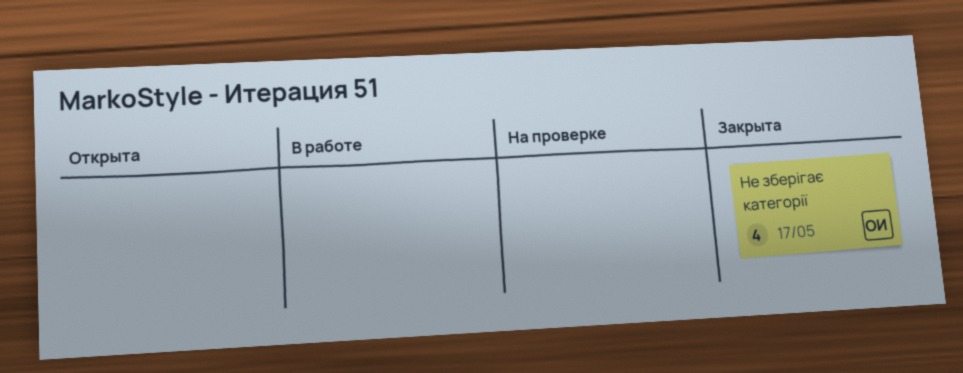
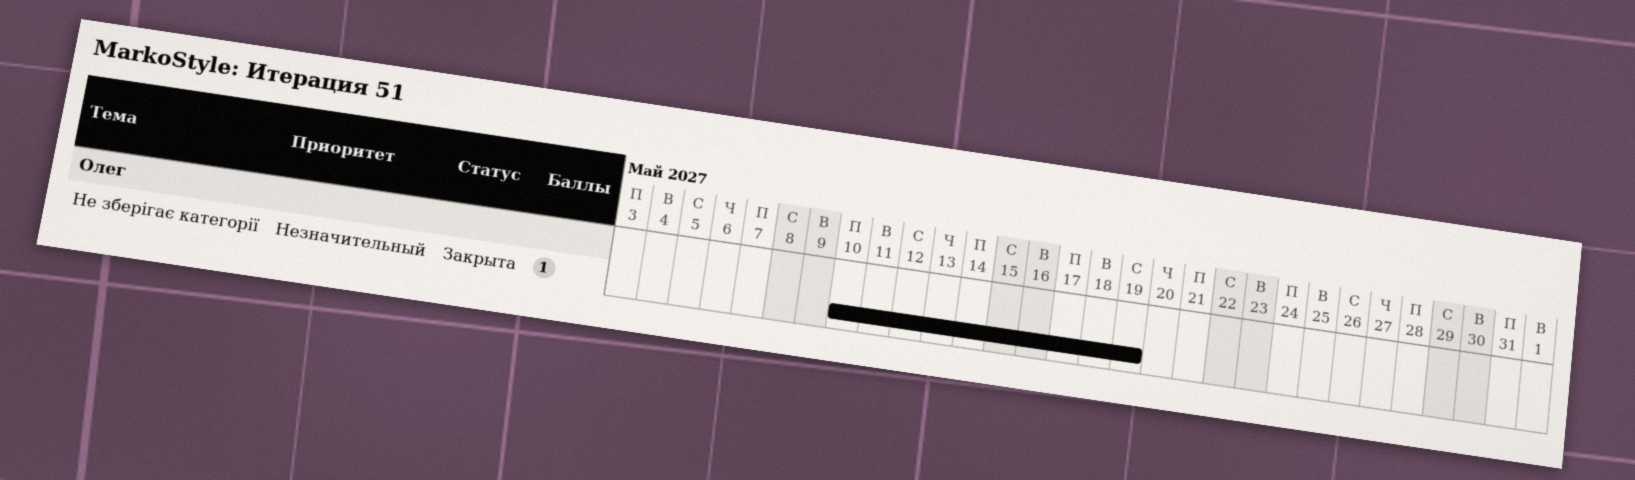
Не зберігає категорії, estimate: 4 -> 1
Не зберігає категорії, due: May 17 -> May 19

